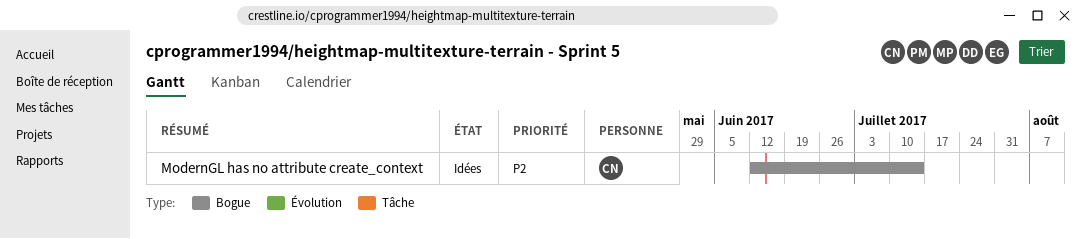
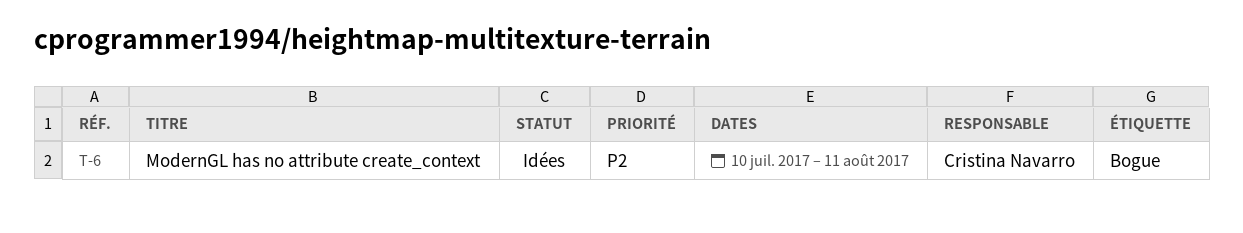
ModernGL has no attribute create_context, start: Jun 12 -> Jul 10
ModernGL has no attribute create_context, due: Jul 14 -> Aug 11

